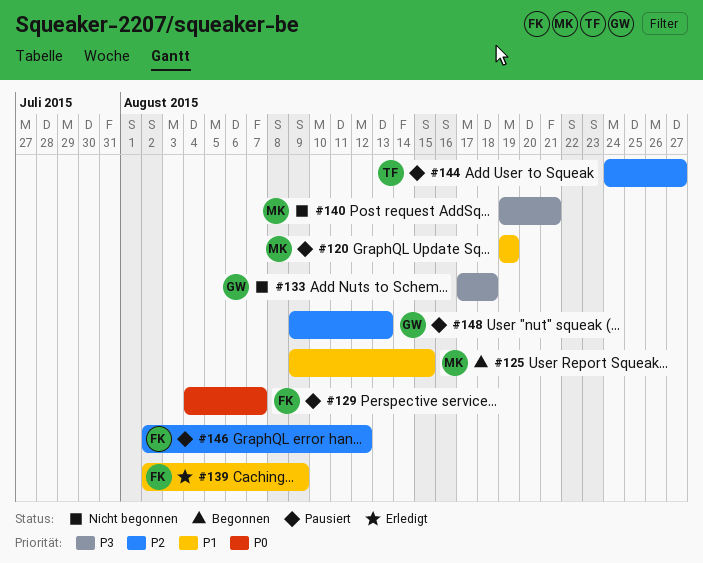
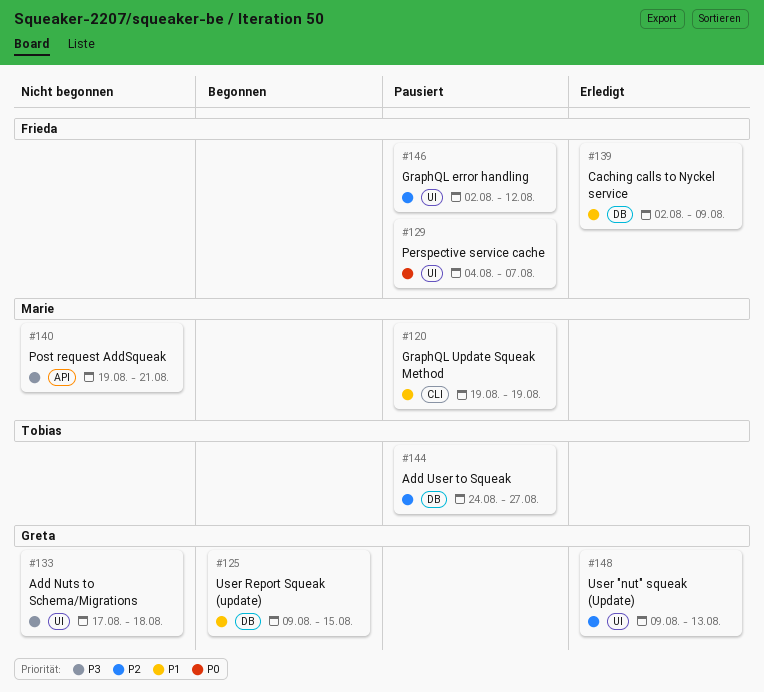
#125, owner: Marie -> Greta
#148, status: Pausiert -> Erledigt

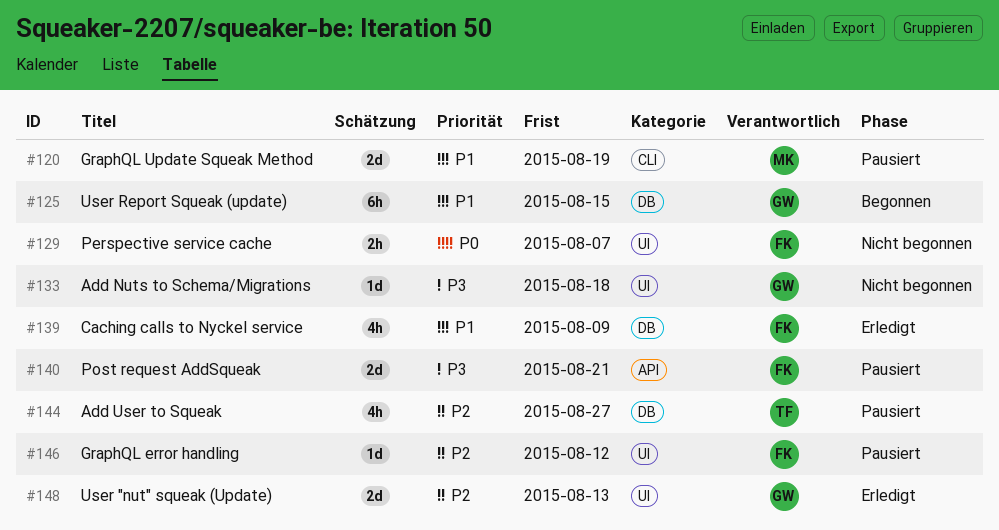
#129, status: Pausiert -> Nicht begonnen
#140, status: Nicht begonnen -> Pausiert
#140, owner: Marie -> Frieda

